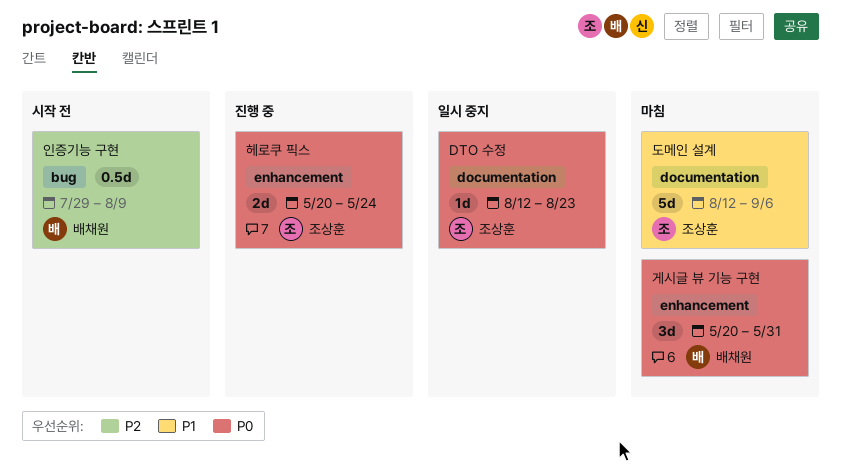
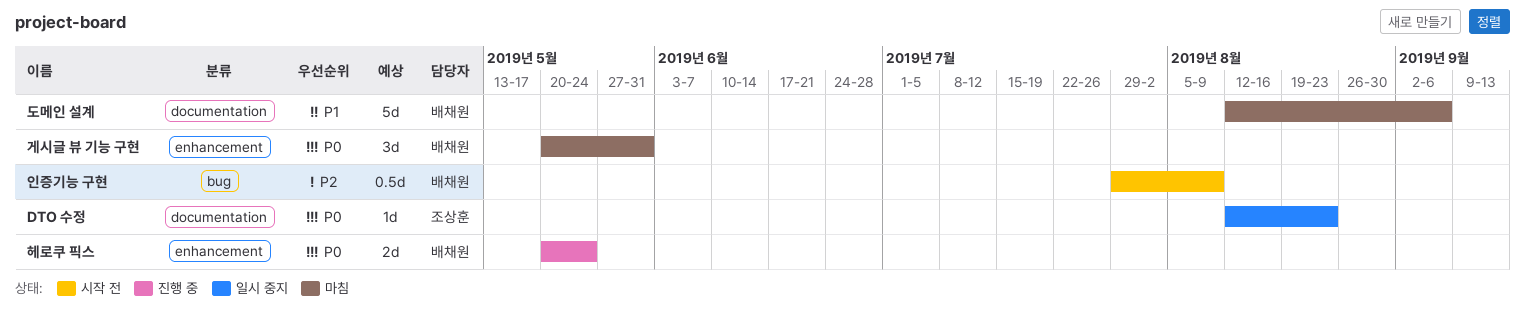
도메인 설계, owner: 조상훈 -> 배채원
헤로쿠 픽스, owner: 조상훈 -> 배채원

